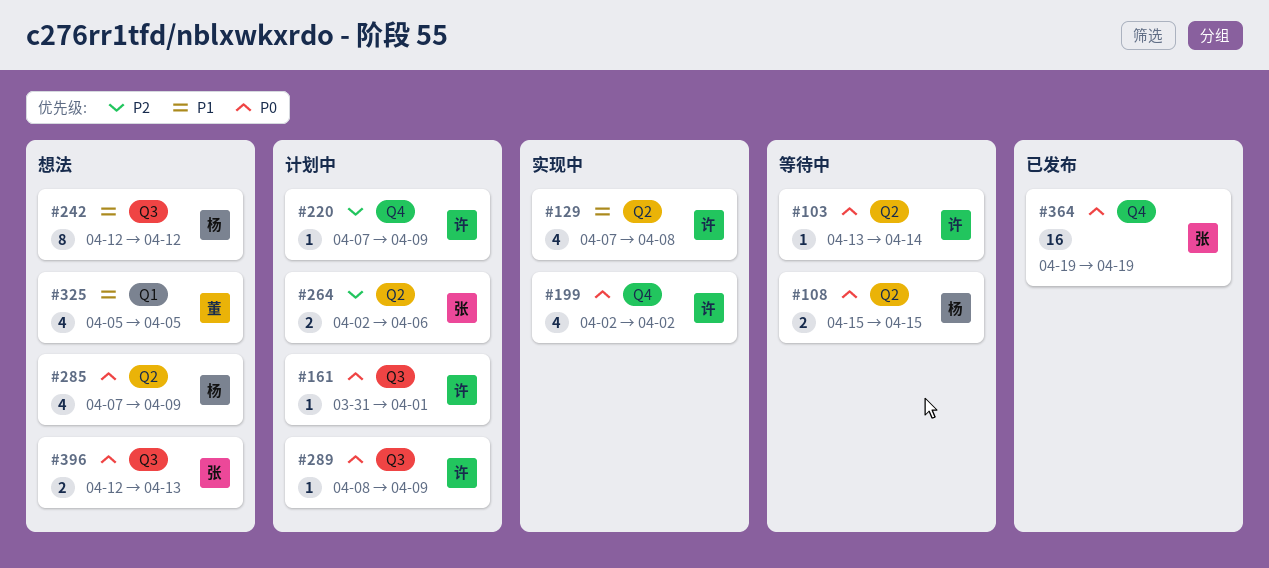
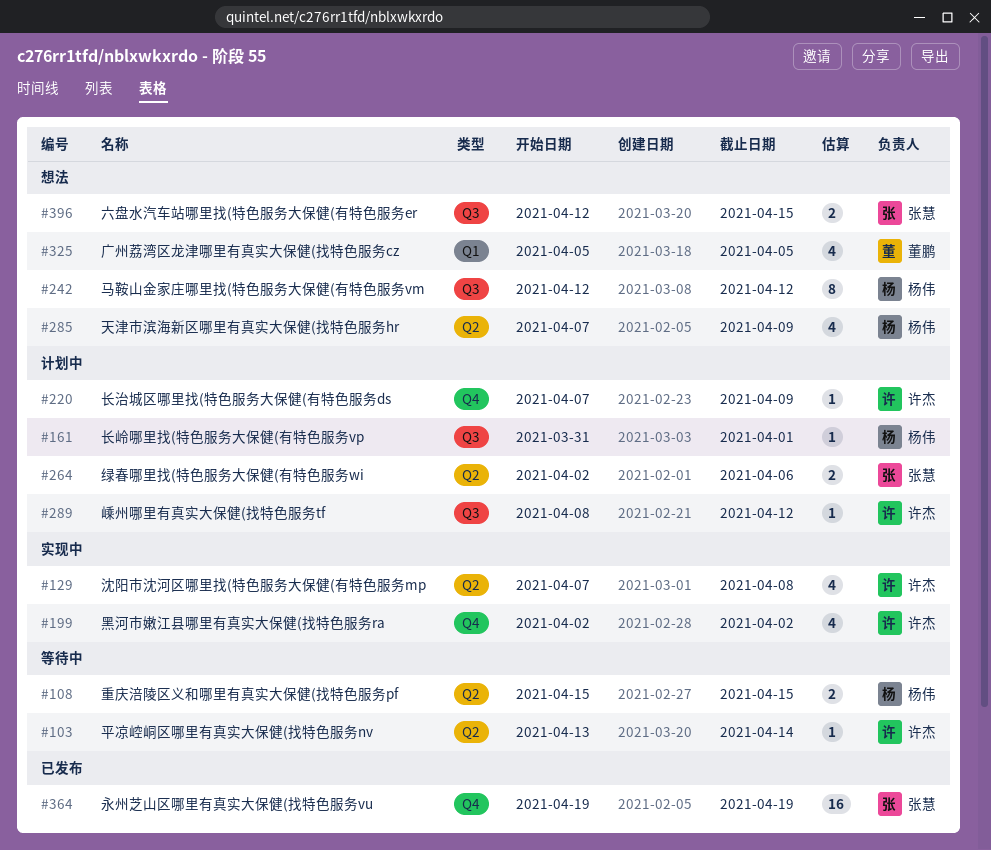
#161, owner: 许杰 -> 杨伟
#289, due: Apr 9 -> Apr 12
#396, due: Apr 13 -> Apr 15

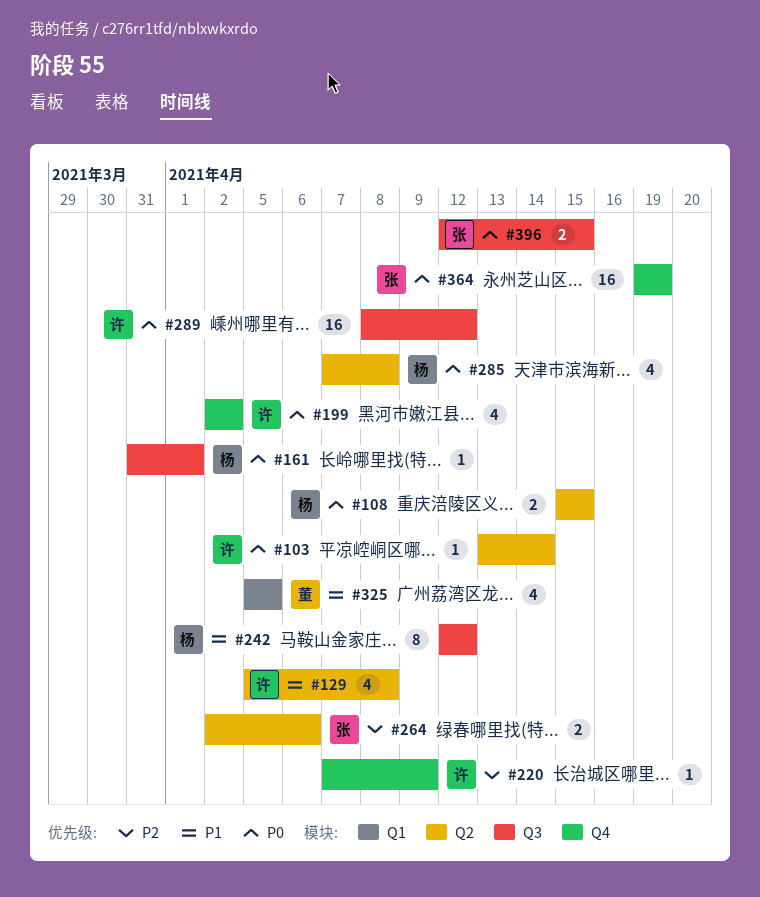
#129, start: Apr 7 -> Apr 5
#285, due: Apr 9 -> Apr 8
#289, estimate: 1 -> 16

